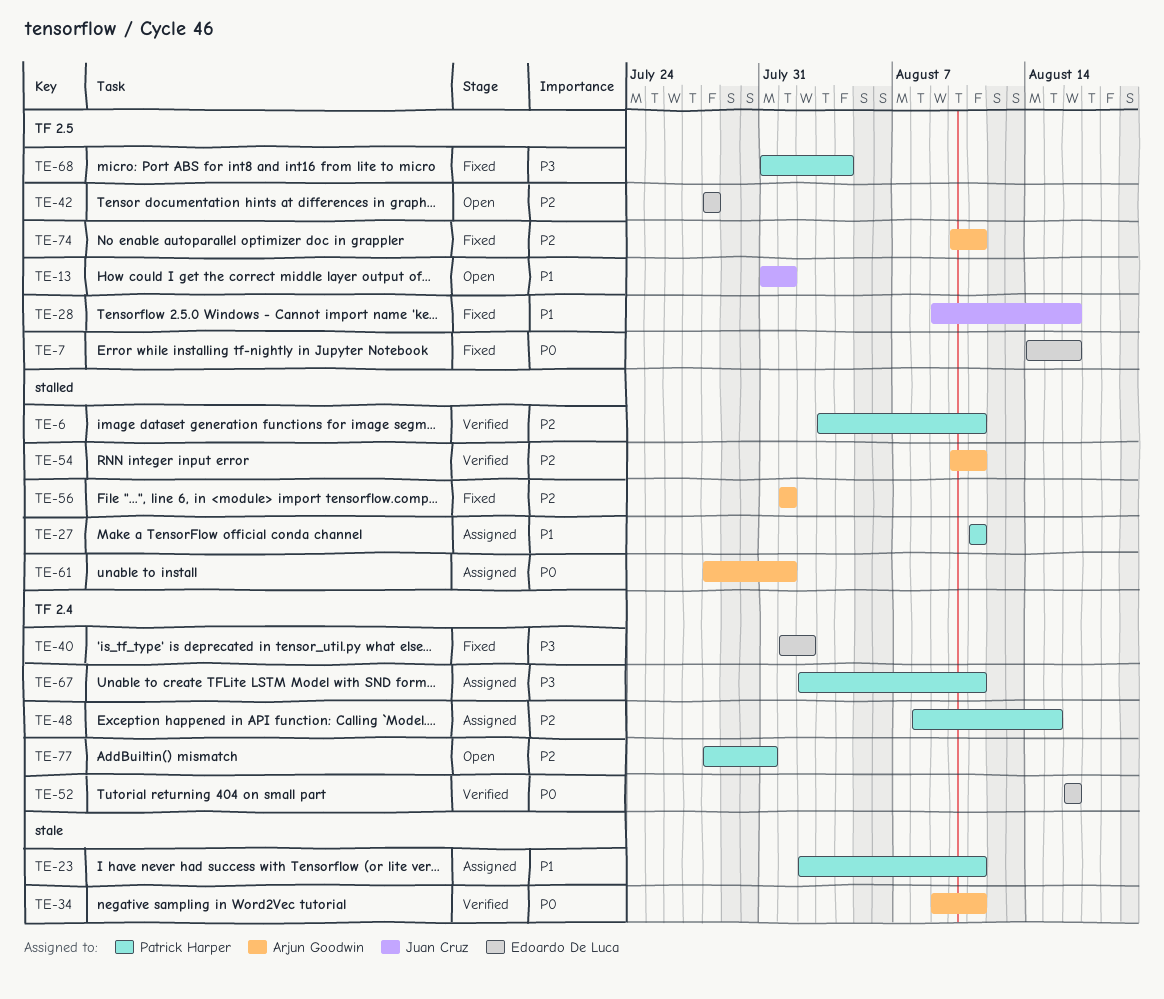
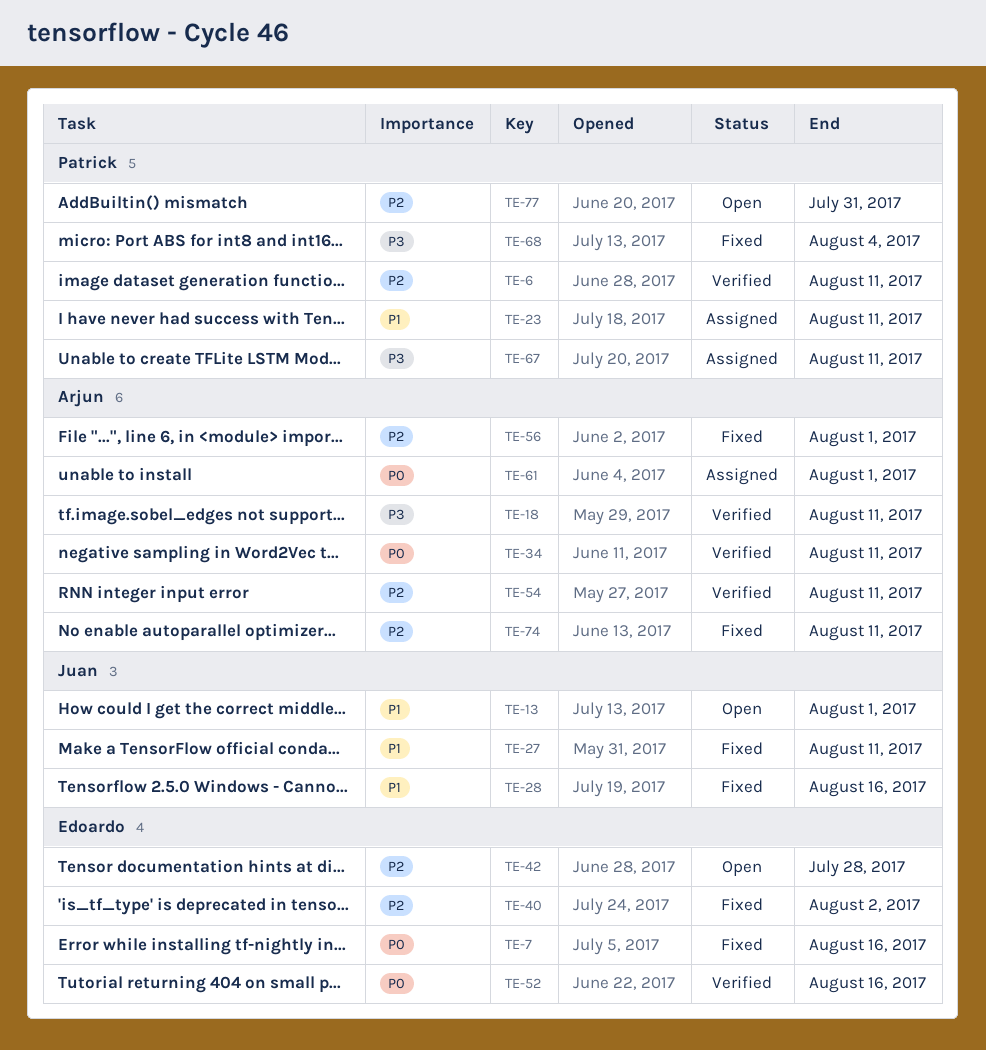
TE-18: none -> present
TE-27, status: Assigned -> Fixed
TE-27, owner: Patrick Harper -> Juan Cruz
TE-40, priority: P3 -> P2
TE-48: present -> none

